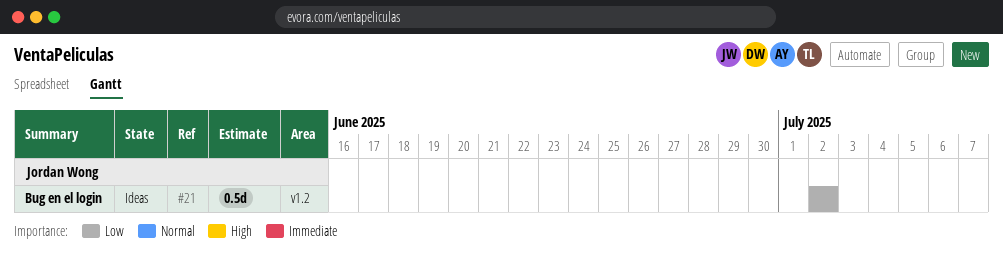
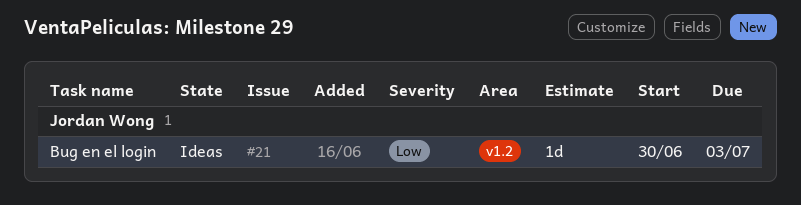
#21, estimate: 0.5d -> 1d
#21, start: Jul 2 -> Jun 30
#21, due: Jul 2 -> Jul 3

